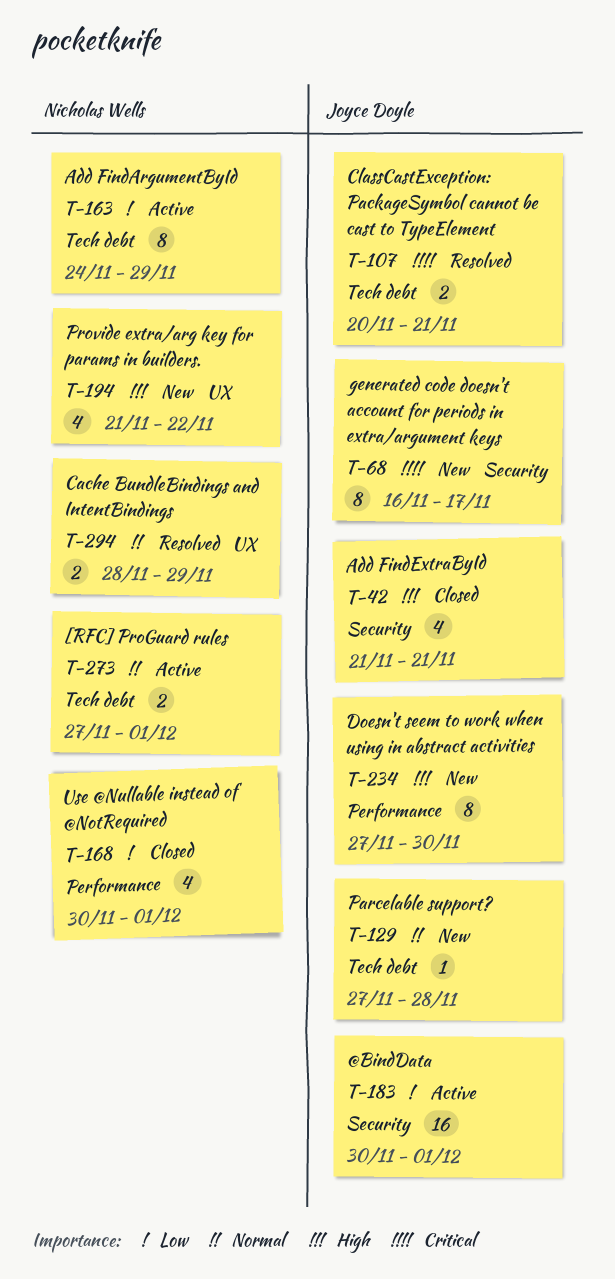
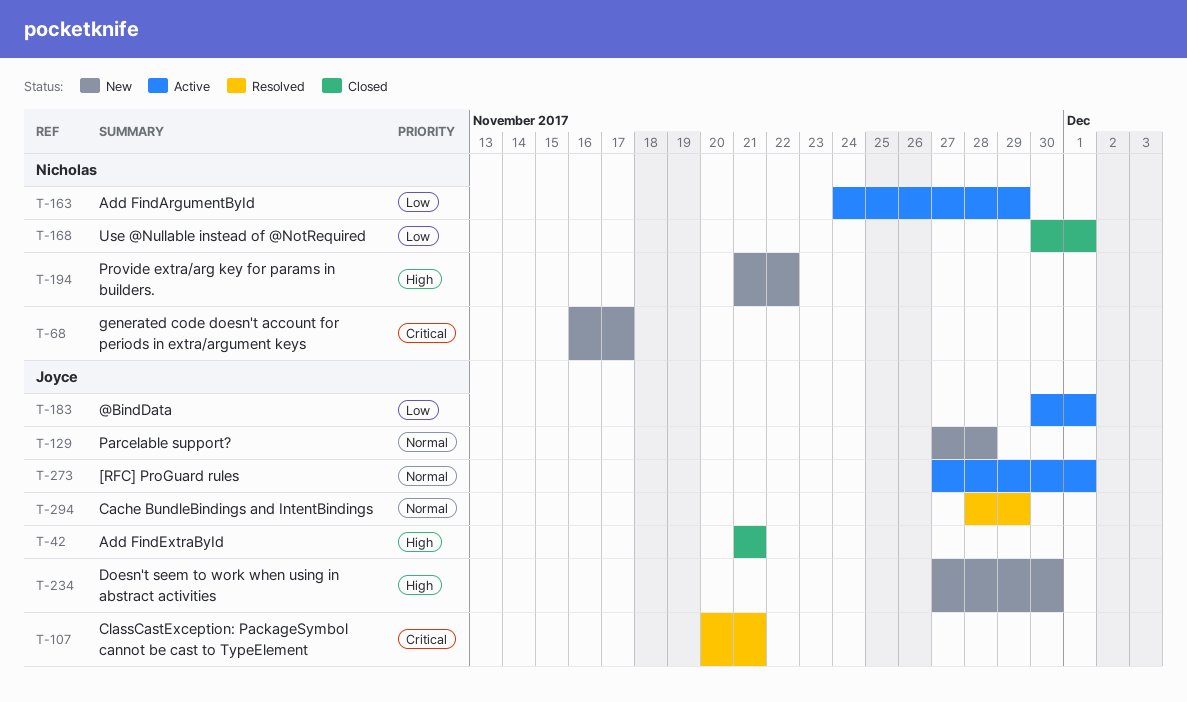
T-68, owner: Joyce Doyle -> Nicholas Wells
T-273, owner: Nicholas Wells -> Joyce Doyle
T-294, owner: Nicholas Wells -> Joyce Doyle

